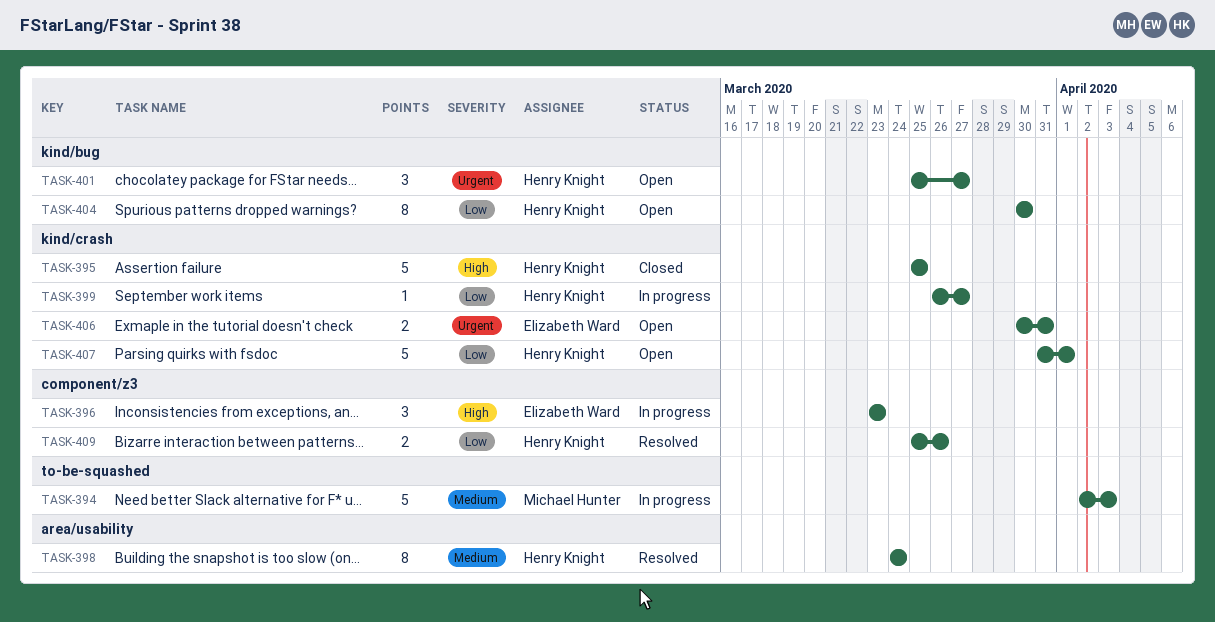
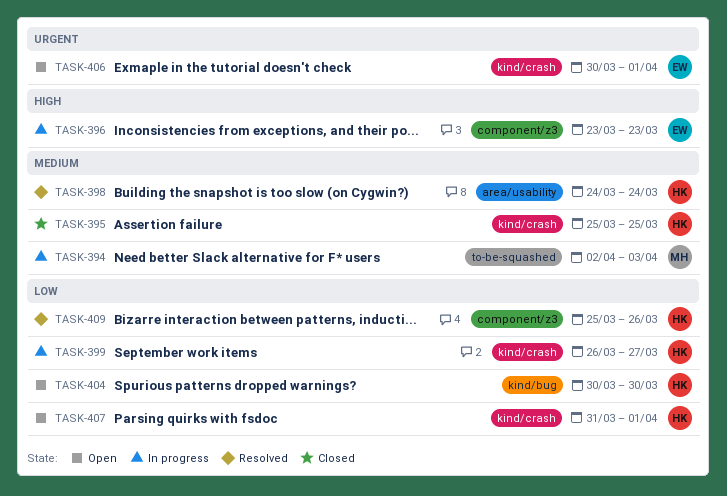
TASK-395, priority: High -> Medium
TASK-401: present -> none
TASK-406, due: Mar 31 -> Apr 1

